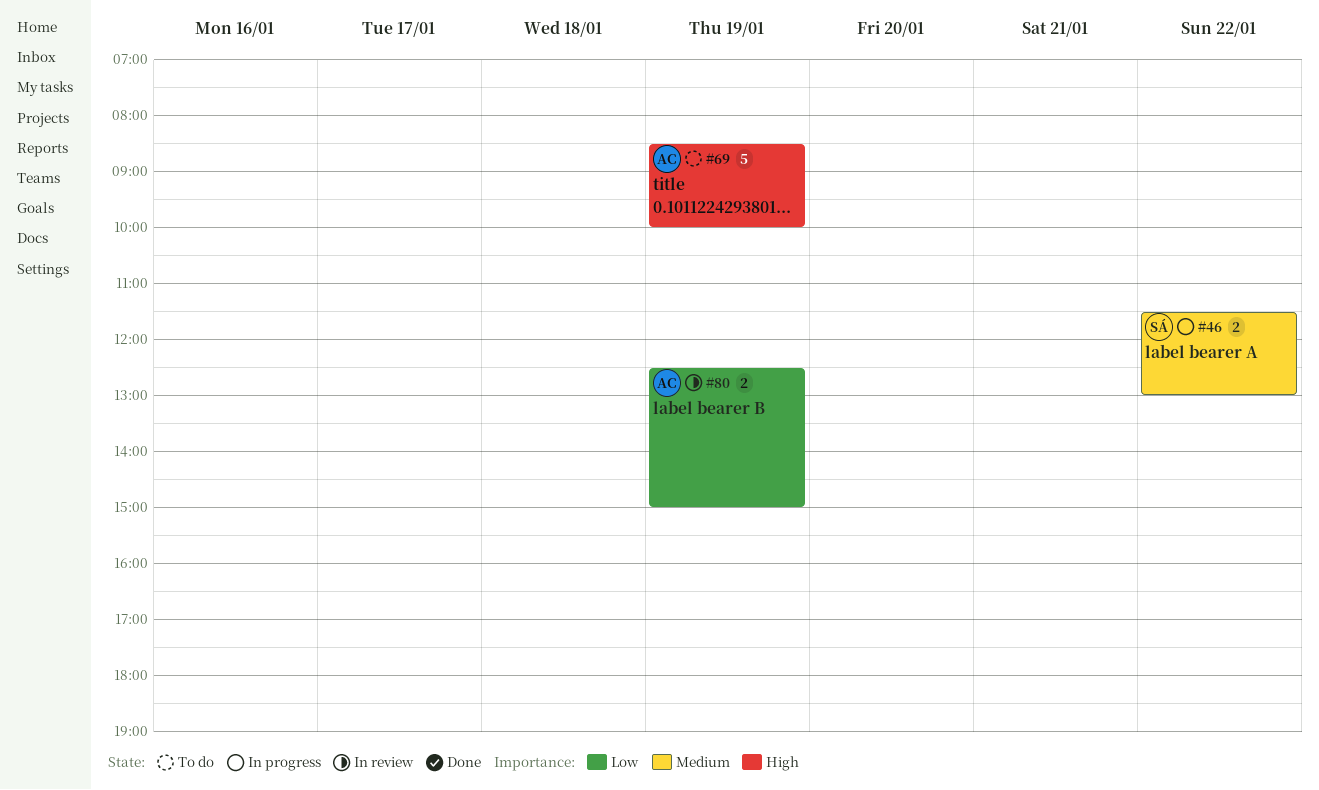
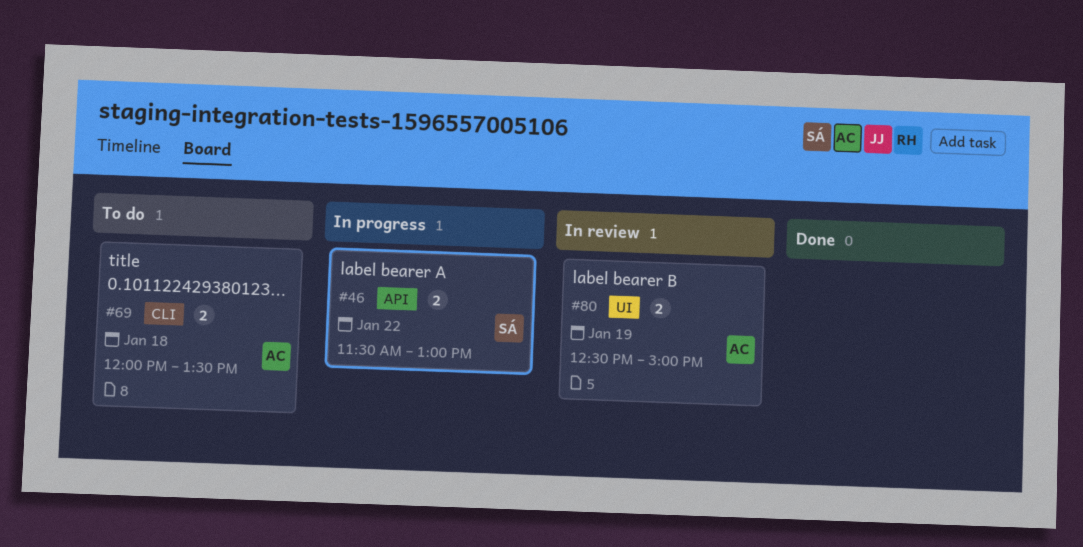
#69, estimate: 5 -> 2
#69, day: Jan 19 -> Jan 18
#69, begins: 08:30 -> 12:00
#69, ends: 10:00 -> 13:30

